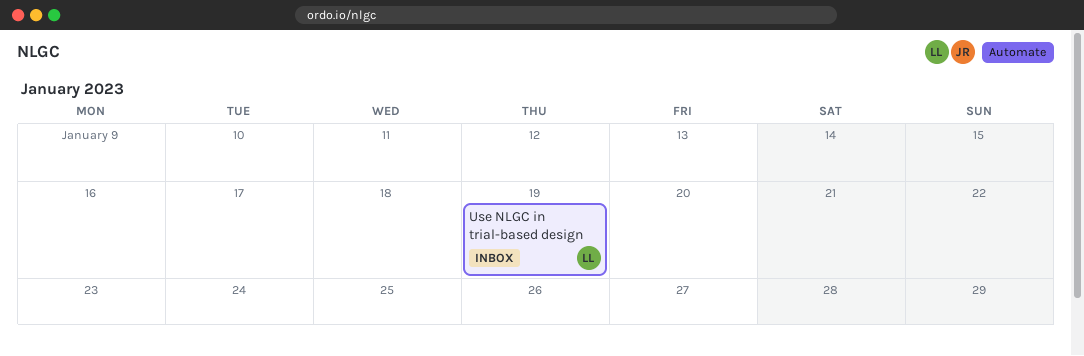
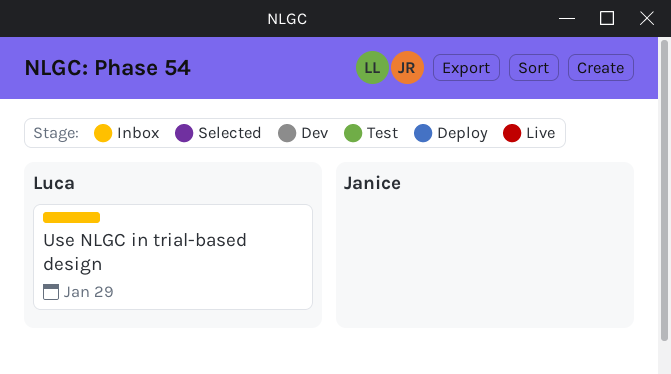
Use NLGC in trial-based design, due: Jan 19 -> Jan 29

